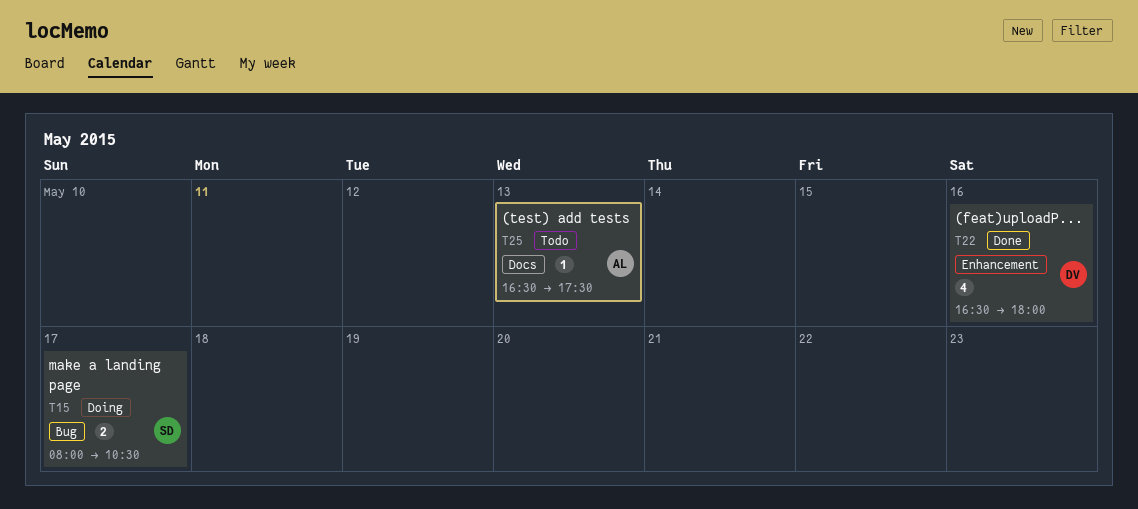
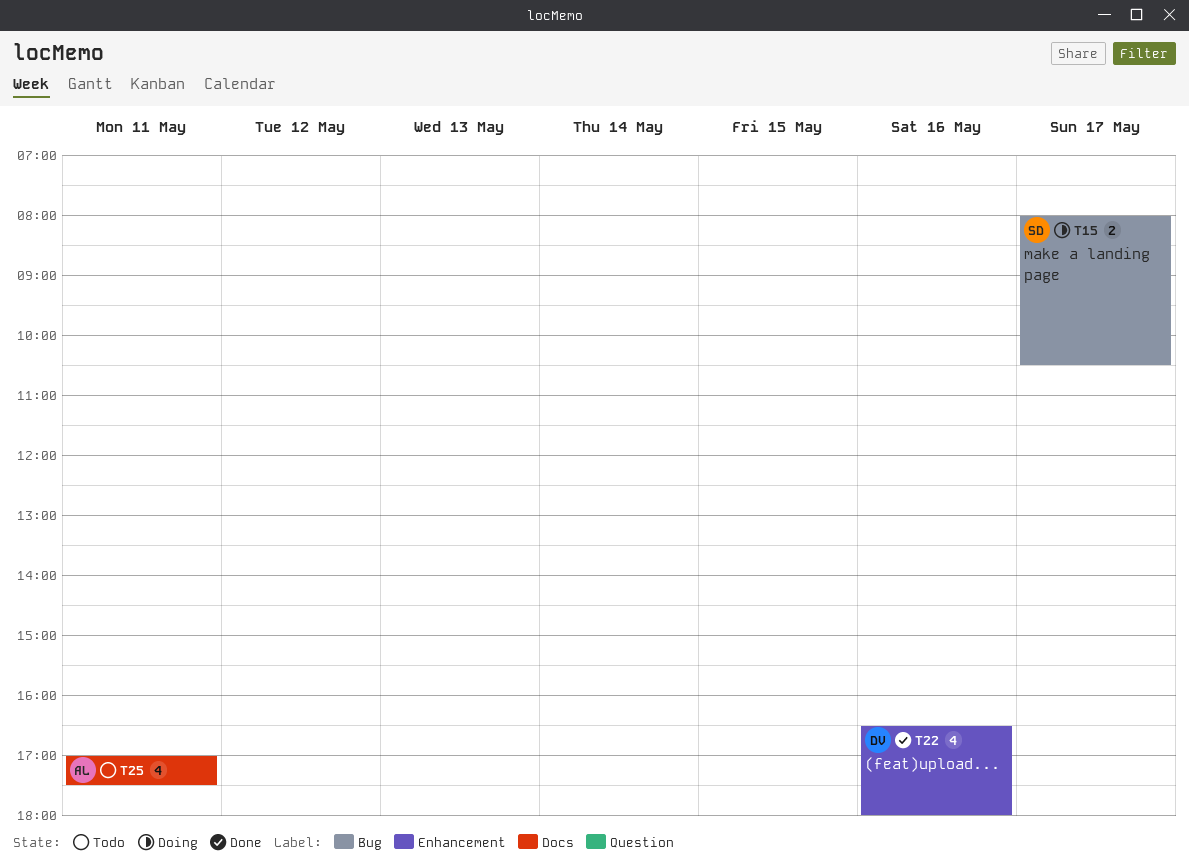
T25, estimate: 1 -> 4
T25, day: May 13 -> May 11
T25, begins: 16:30 -> 17:00

